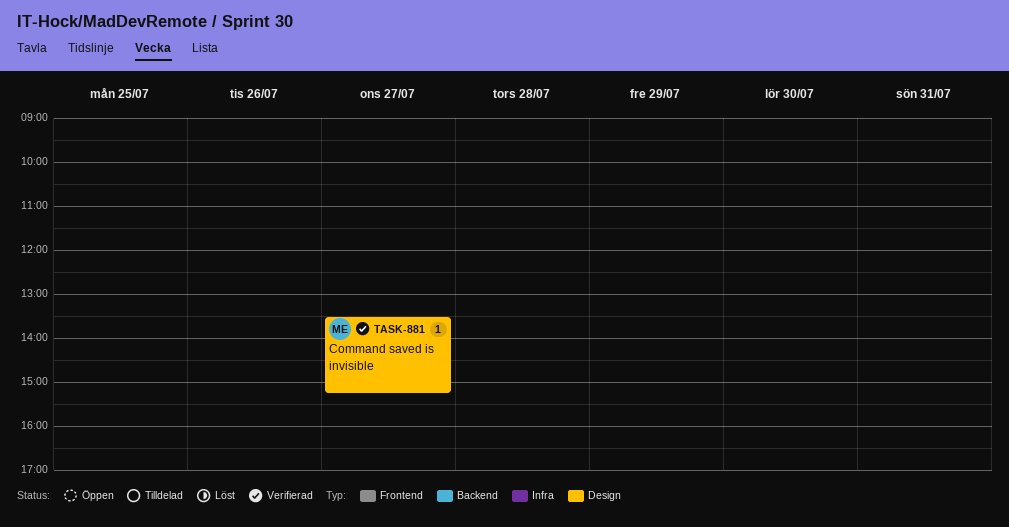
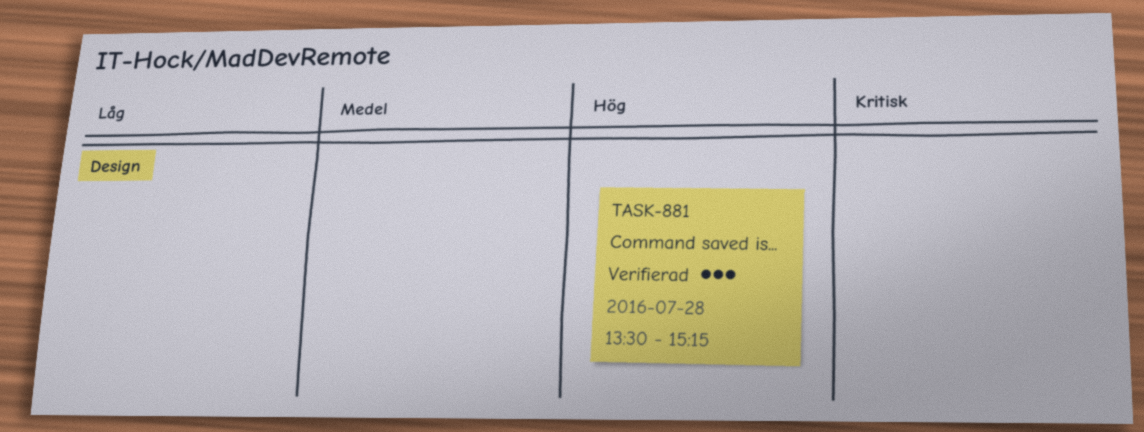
TASK-881, estimate: 1 -> 3
TASK-881, day: Jul 27 -> Jul 28

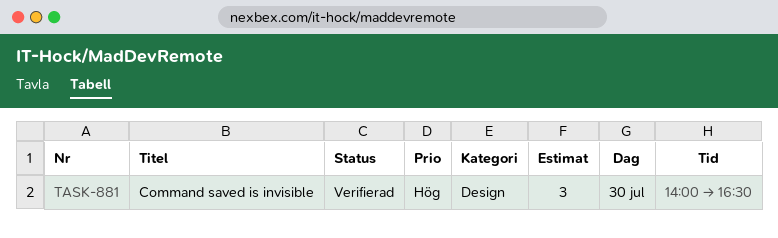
TASK-881, day: Jul 28 -> Jul 30
TASK-881, begins: 13:30 -> 14:00
TASK-881, ends: 15:15 -> 16:30

